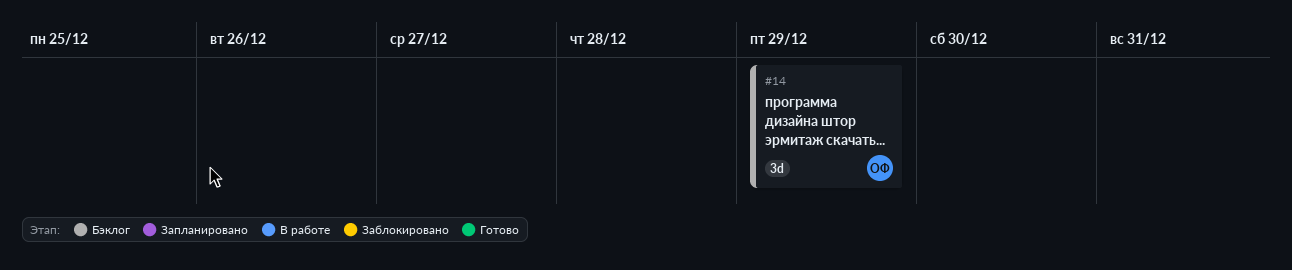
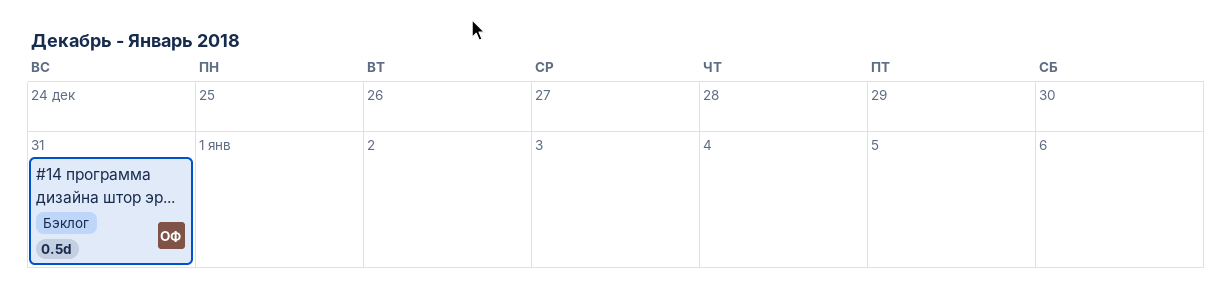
#14, estimate: 3d -> 0.5d
#14, due: Dec 29 -> Dec 31

